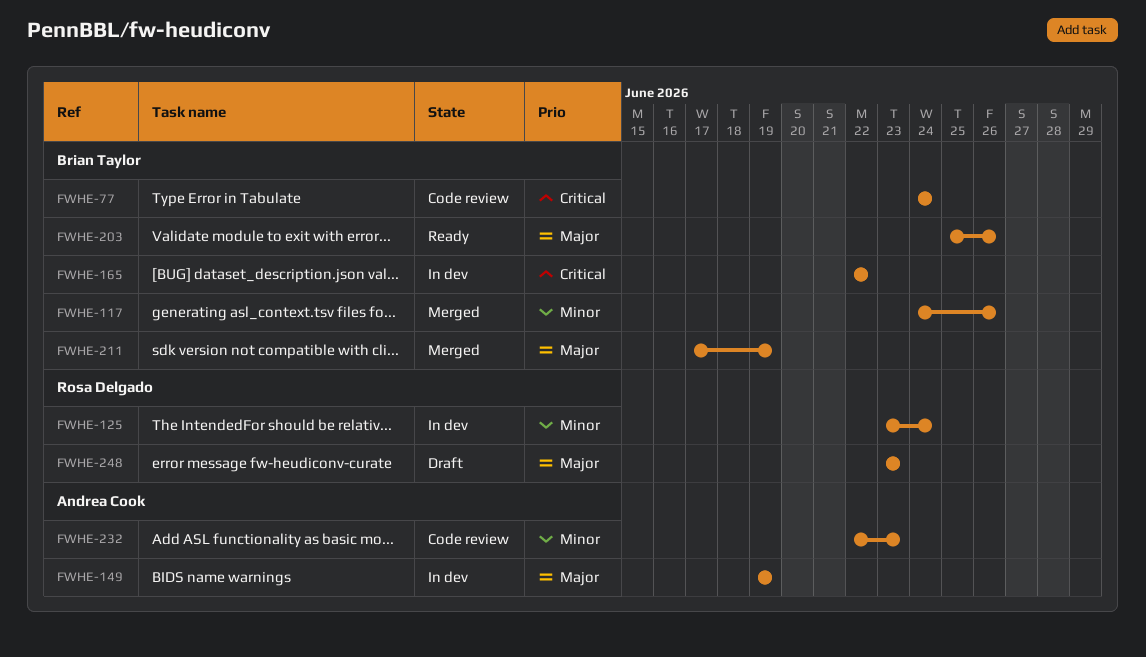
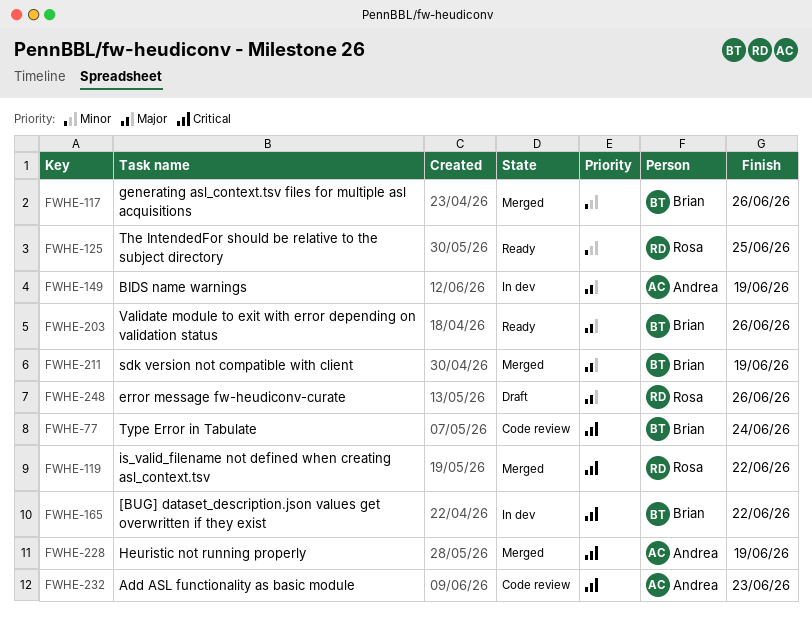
FWHE-119: none -> present
FWHE-125, status: In dev -> Ready
FWHE-125, due: Jun 24 -> Jun 25
FWHE-228: none -> present
FWHE-232, priority: Minor -> Critical
FWHE-248, due: Jun 23 -> Jun 26

